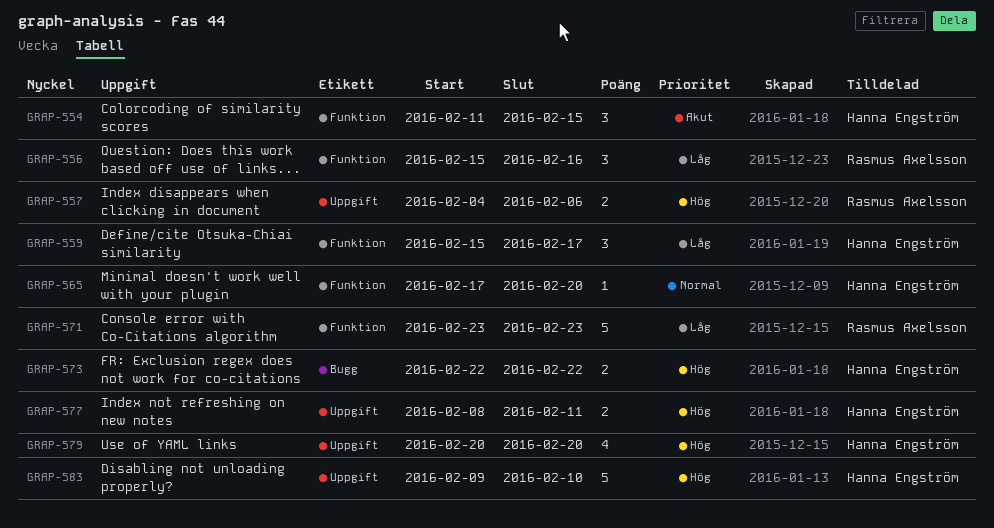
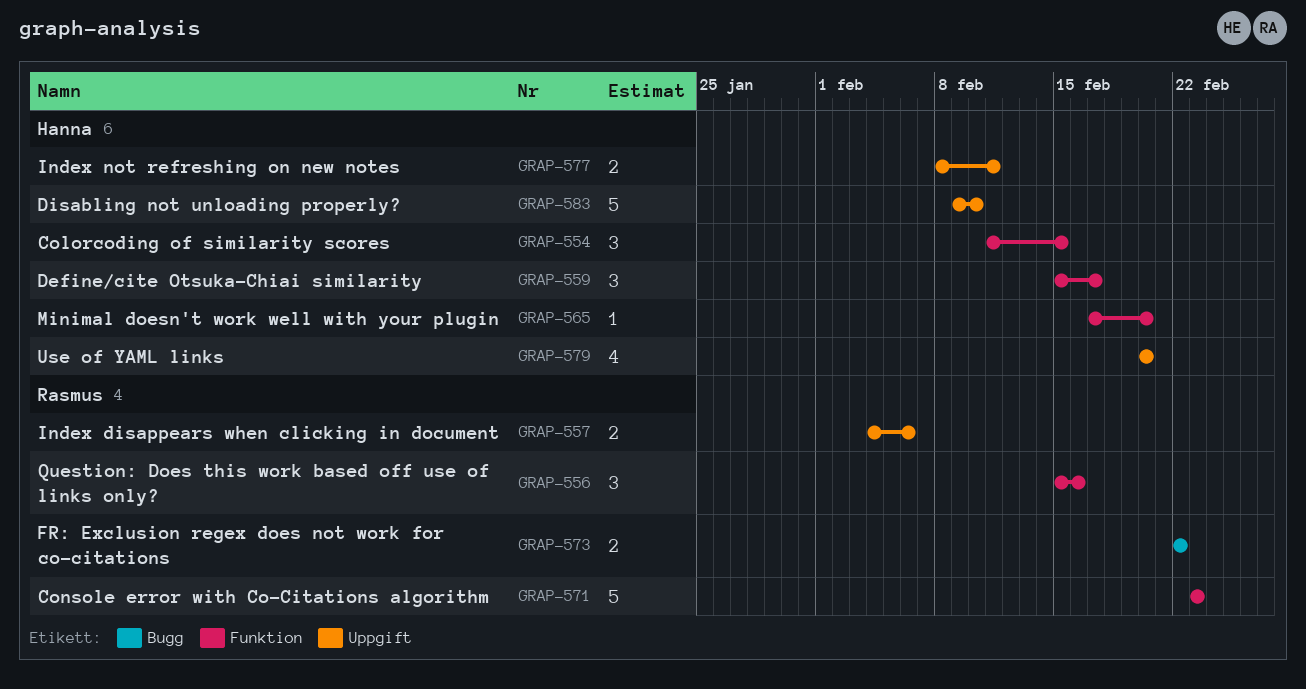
GRAP-573, owner: Hanna Engström -> Rasmus Axelsson

